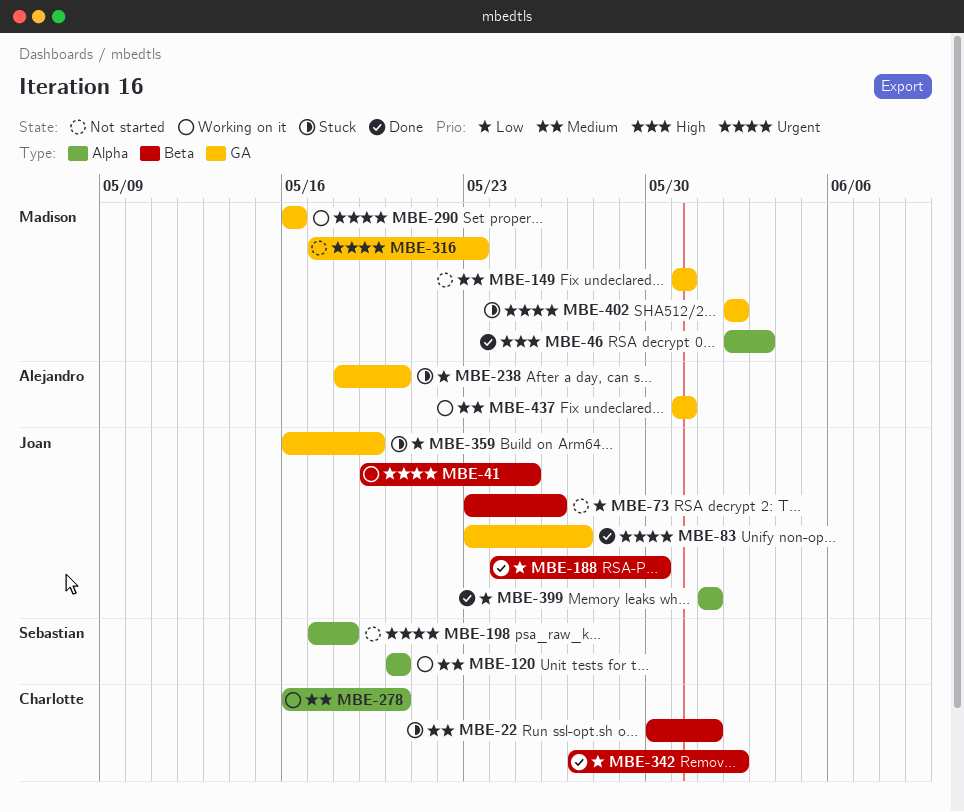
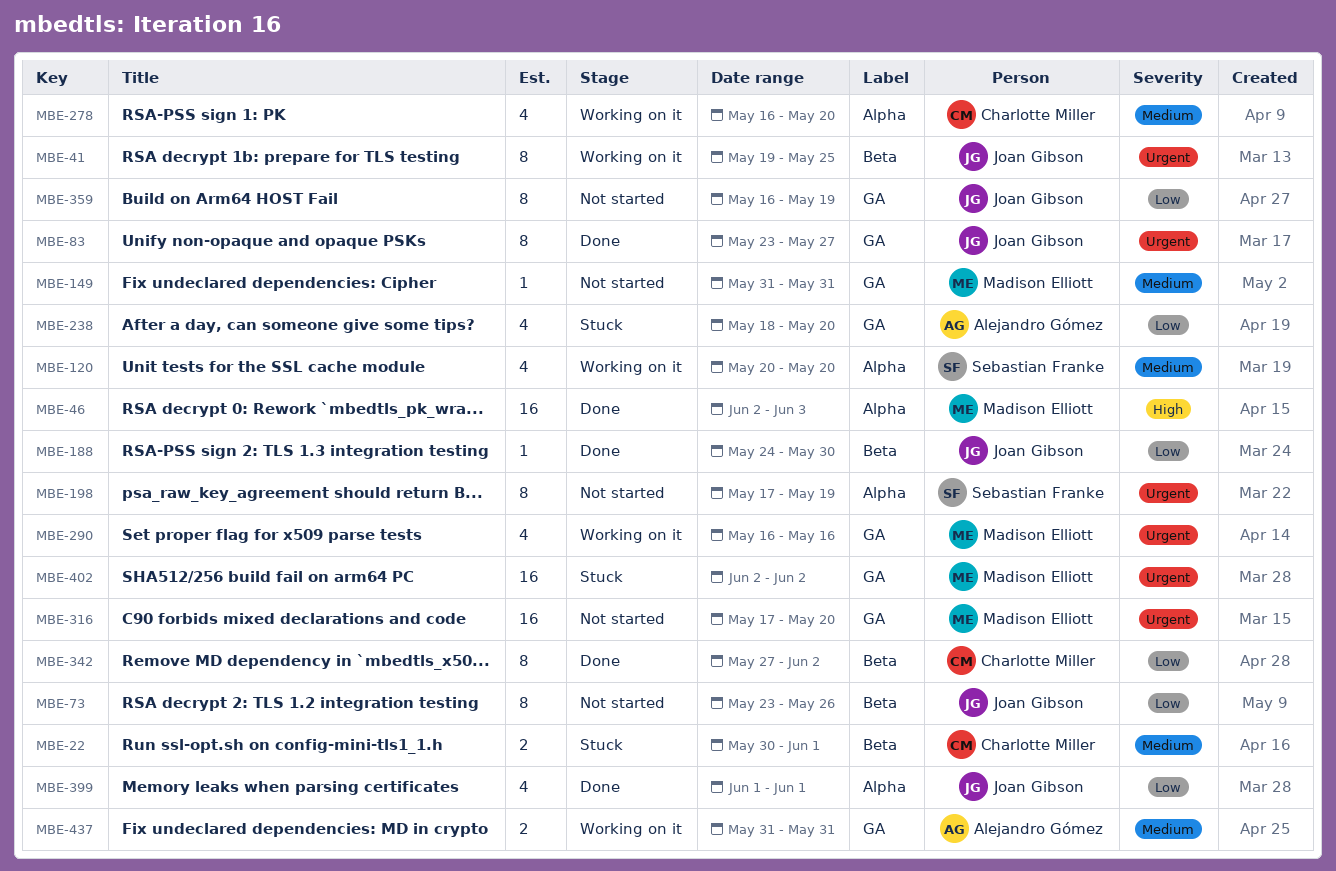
MBE-198, due: May 18 -> May 19
MBE-316, due: May 23 -> May 20
MBE-359, status: Stuck -> Not started

